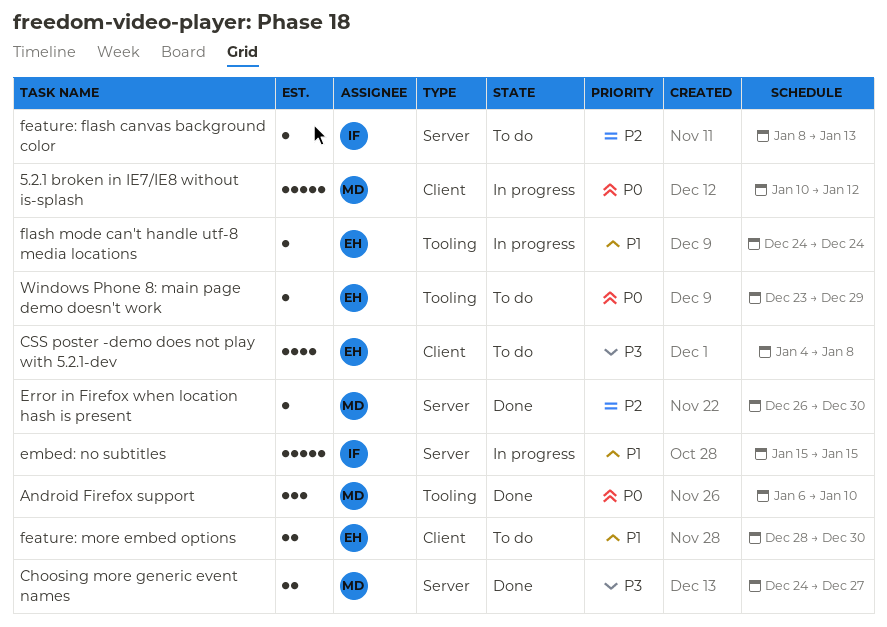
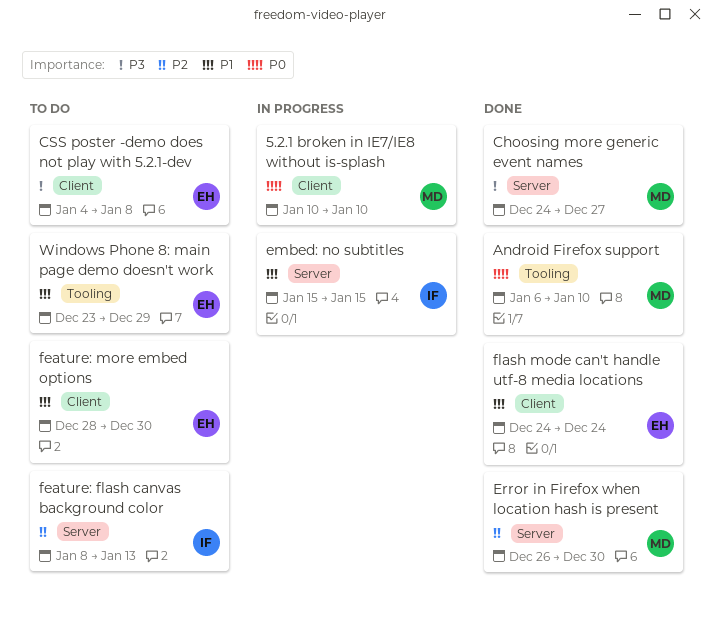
5.2.1 broken in IE7/IE8 without is-splash, due: Jan 12 -> Jan 10
flash mode can't handle utf-8 media locations, status: In progress -> Done
flash mode can't handle utf-8 media locations, label: Tooling -> Client
Windows Phone 8: main page demo doesn't work, priority: P0 -> P1

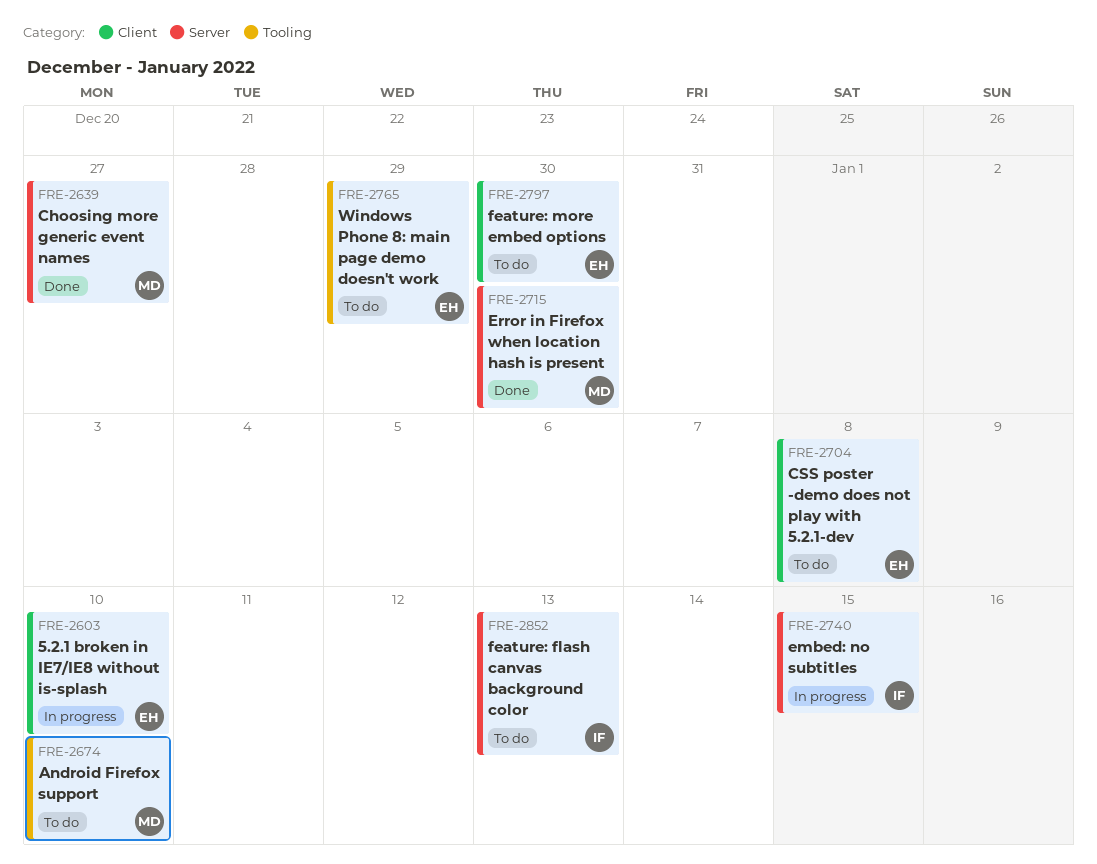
5.2.1 broken in IE7/IE8 without is-splash, owner: MD -> EH
Android Firefox support, status: Done -> To do
flash mode can't handle utf-8 media locations: present -> none

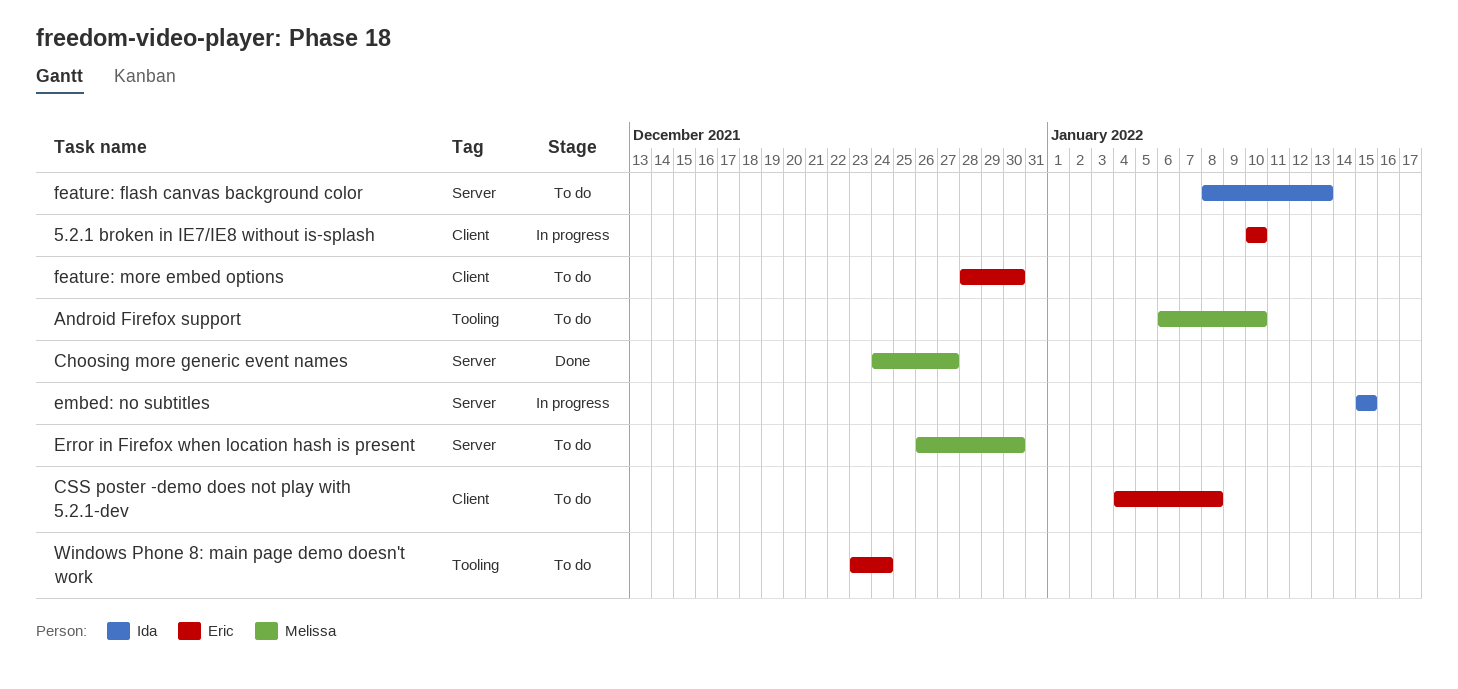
Error in Firefox when location hash is present, status: Done -> To do
Windows Phone 8: main page demo doesn't work, due: Dec 29 -> Dec 24

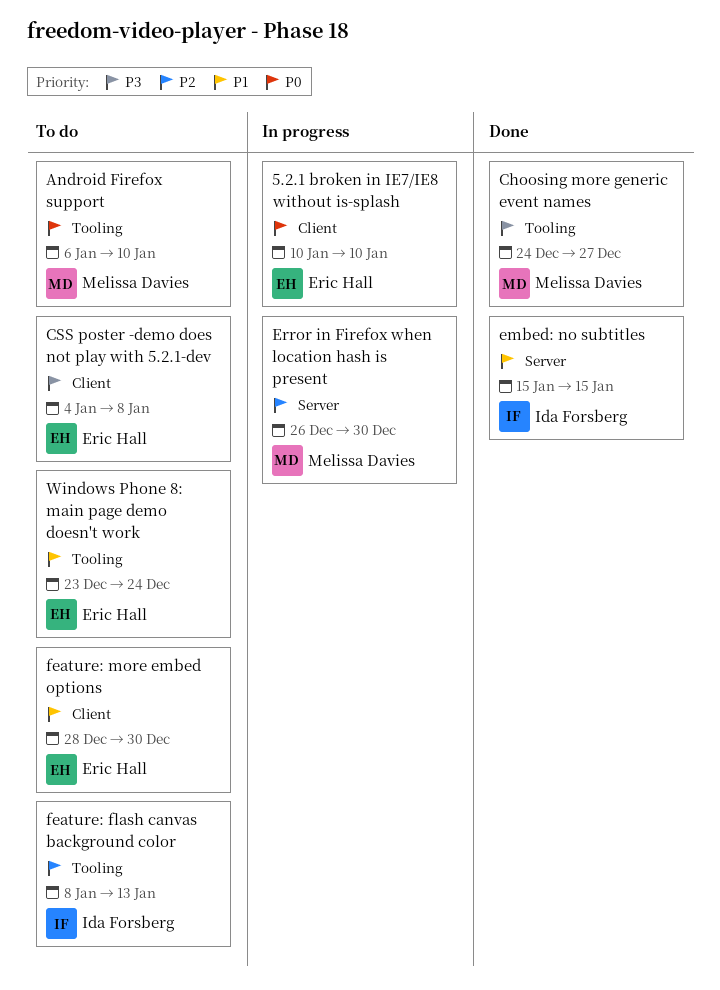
Choosing more generic event names, label: Server -> Tooling
embed: no subtitles, status: In progress -> Done
Error in Firefox when location hash is present, status: To do -> In progress
feature: flash canvas background color, label: Server -> Tooling

